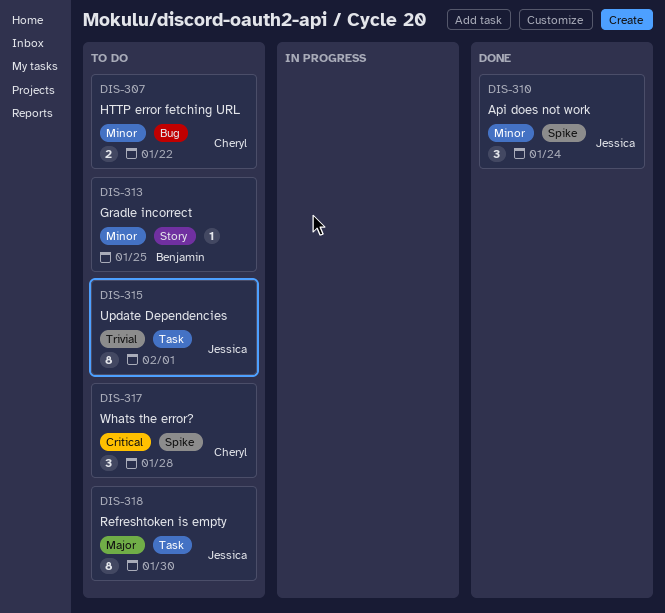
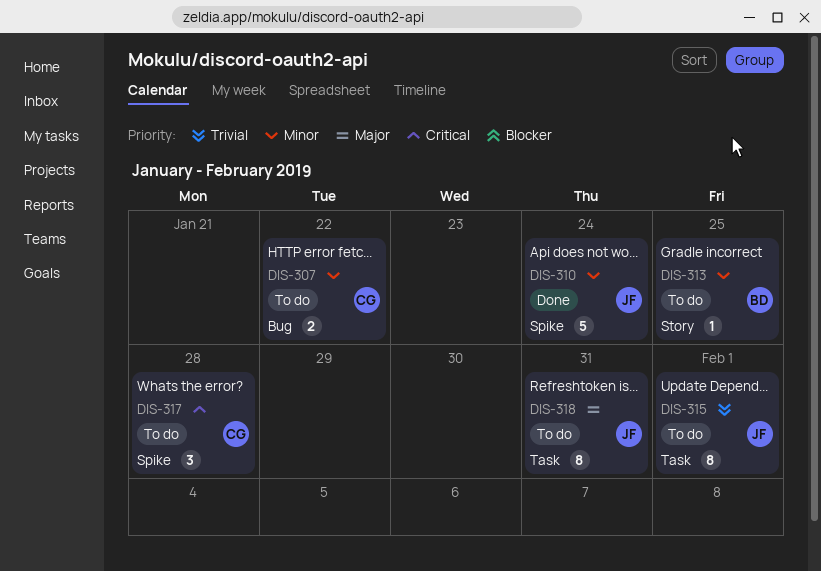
DIS-310, estimate: 3 -> 5
DIS-318, due: Jan 30 -> Jan 31

